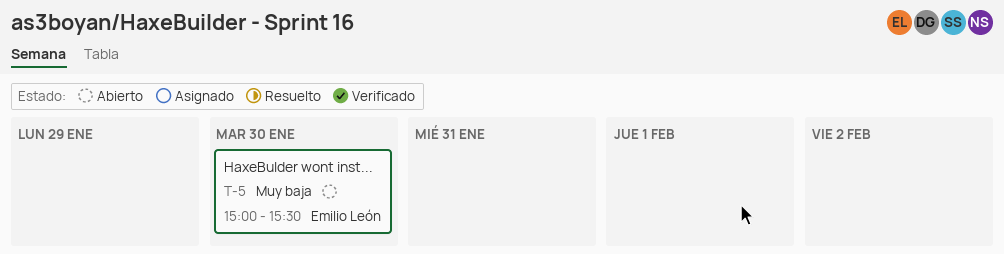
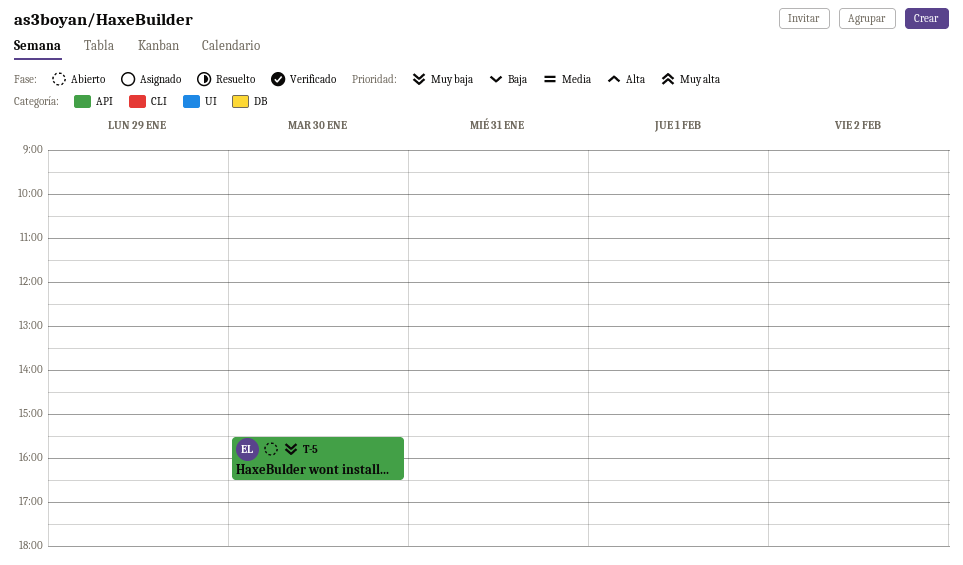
T-5, begins: 15:00 -> 15:30
T-5, ends: 15:30 -> 16:30

